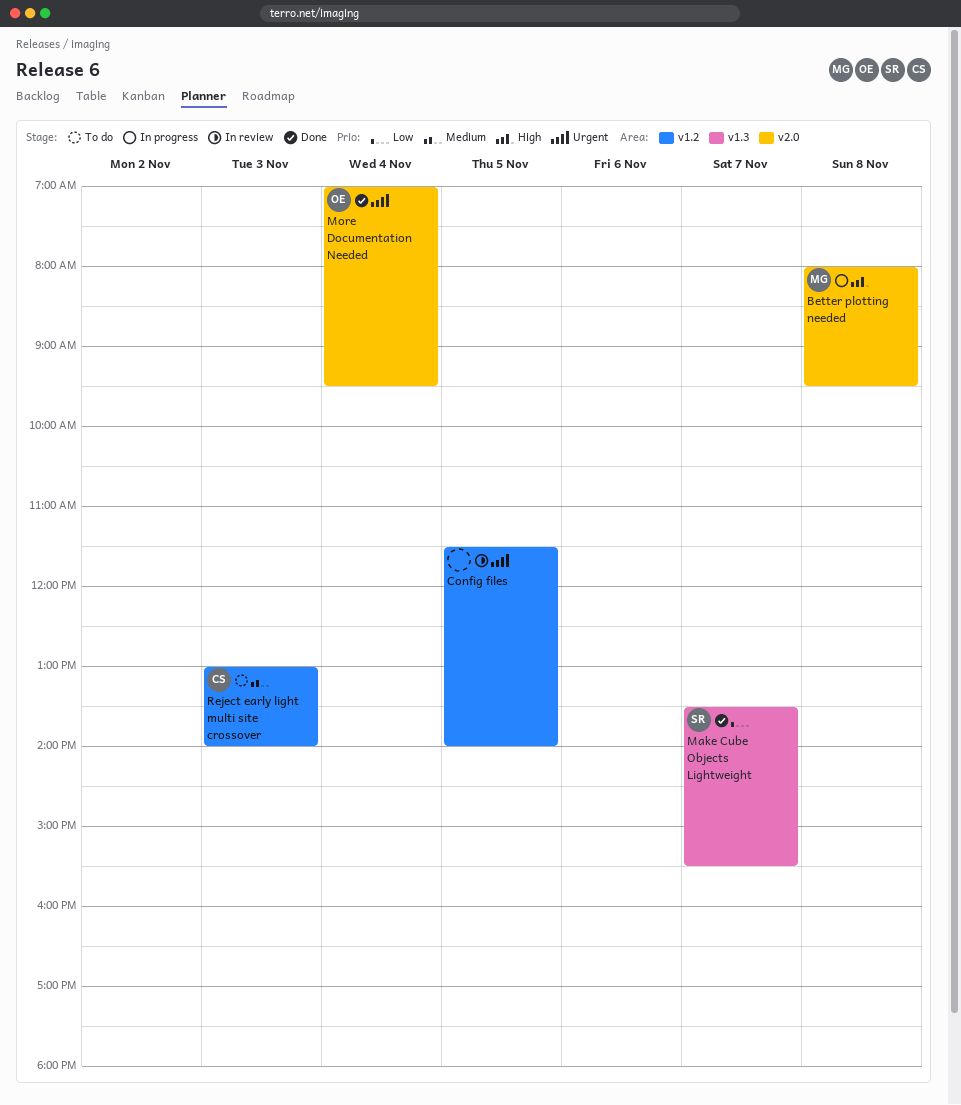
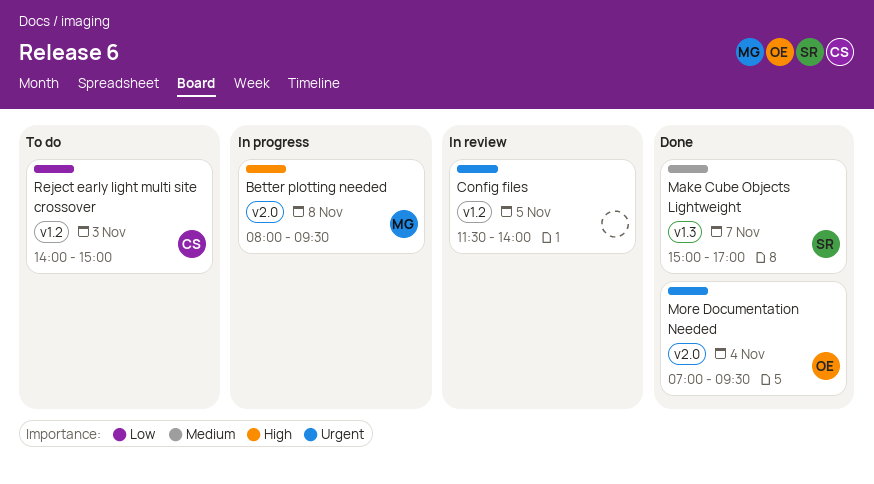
Make Cube Objects Lightweight, priority: Low -> Medium
Make Cube Objects Lightweight, begins: 13:30 -> 15:00
Make Cube Objects Lightweight, ends: 15:30 -> 17:00
Reject early light multi site crossover, priority: Medium -> Low
Reject early light multi site crossover, begins: 13:00 -> 14:00
Reject early light multi site crossover, ends: 14:00 -> 15:00

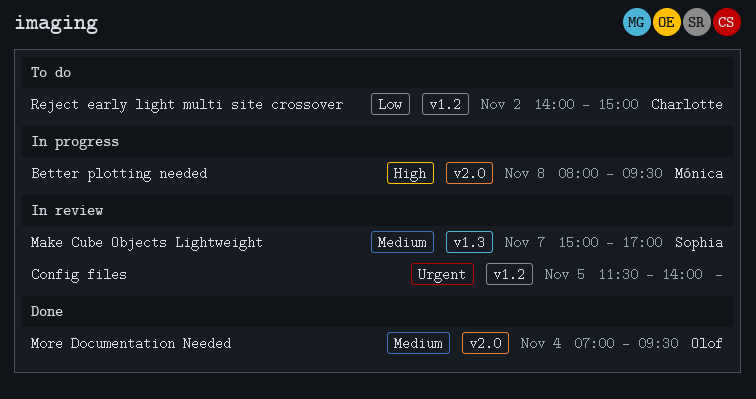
Make Cube Objects Lightweight, status: Done -> In review
More Documentation Needed, priority: Urgent -> Medium
Reject early light multi site crossover, day: Nov 3 -> Nov 2

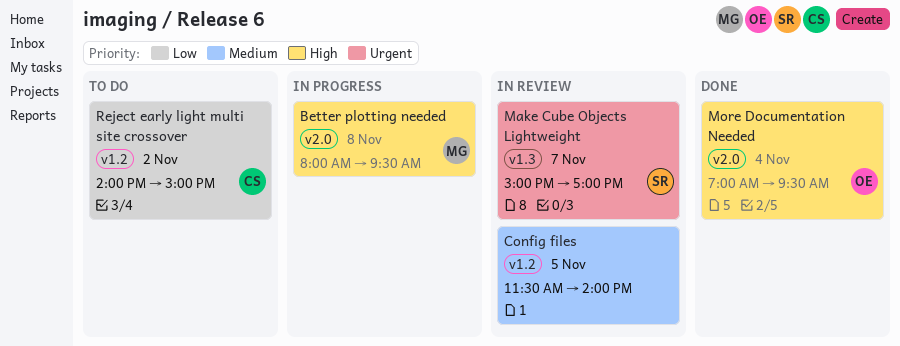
Config files, priority: Urgent -> Medium
Make Cube Objects Lightweight, priority: Medium -> Urgent
More Documentation Needed, priority: Medium -> High

